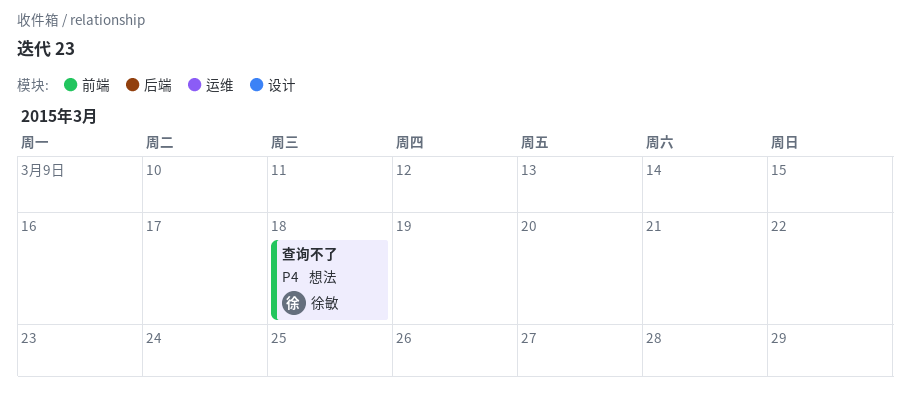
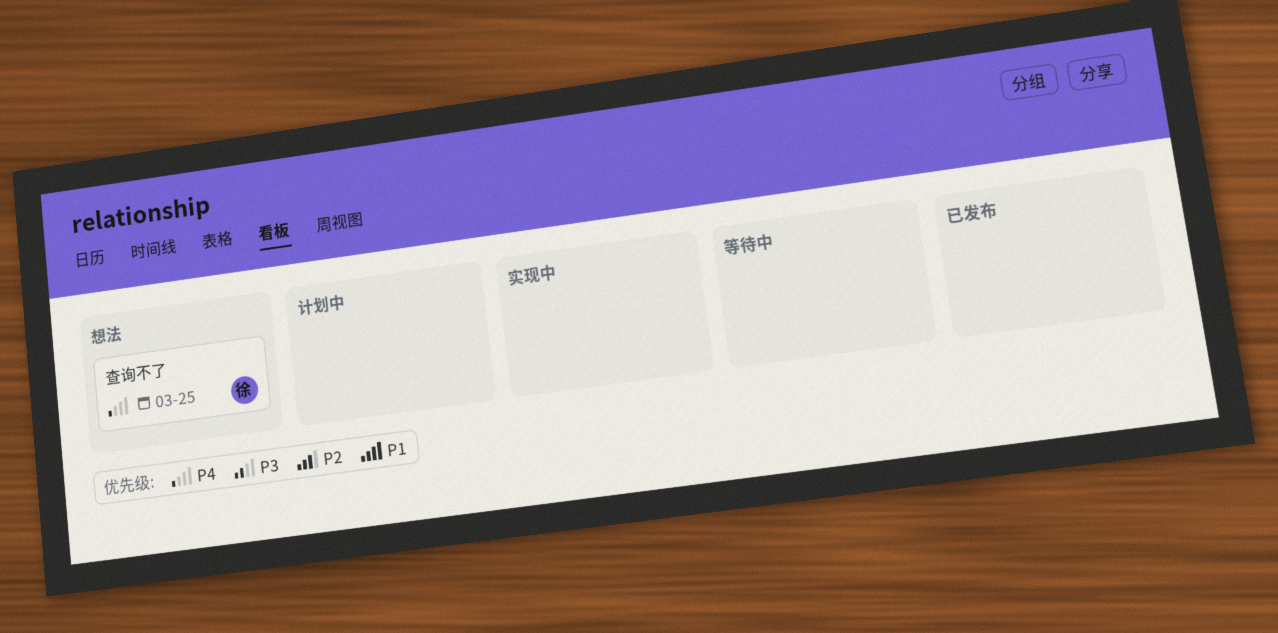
查询不了, due: Mar 18 -> Mar 25

